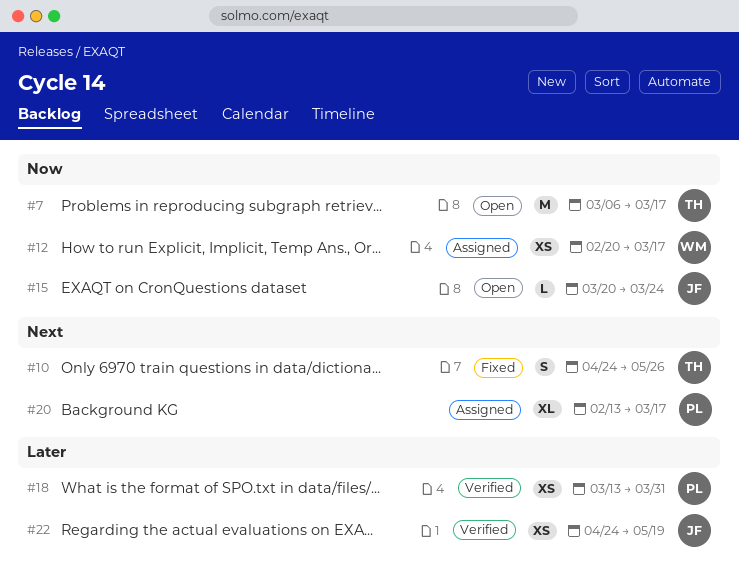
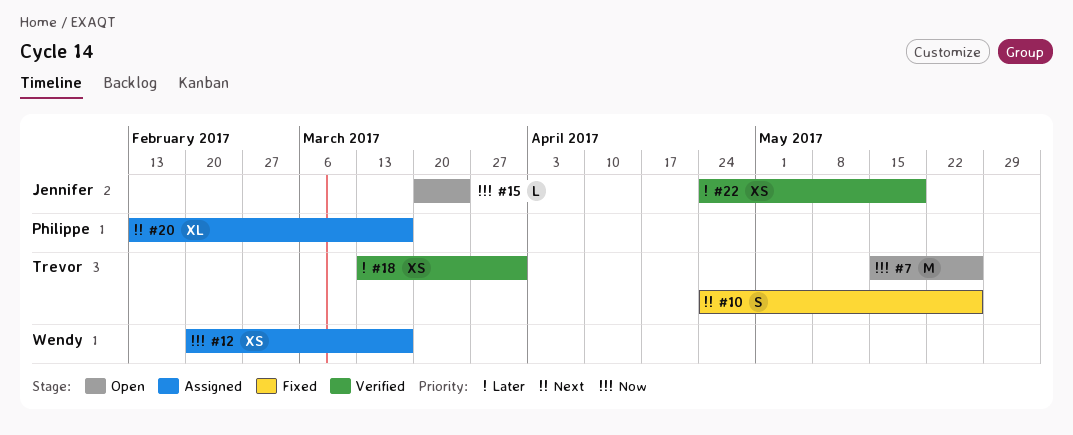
#7, start: Mar 6 -> May 15
#7, due: Mar 17 -> May 26
#18, owner: Philippe -> Trevor

